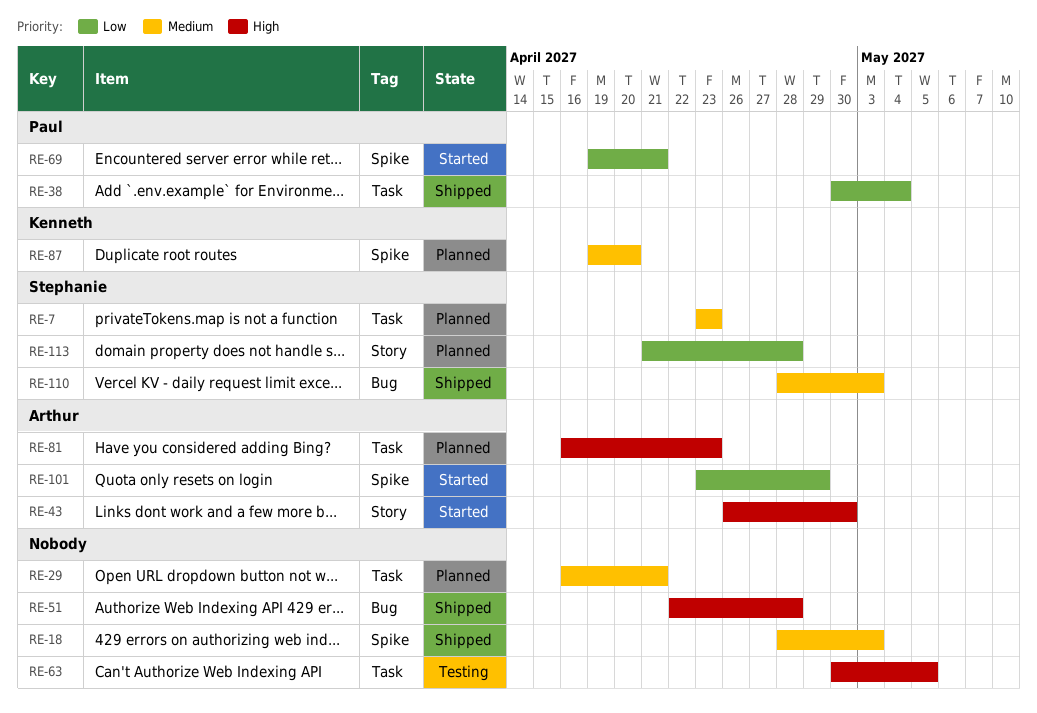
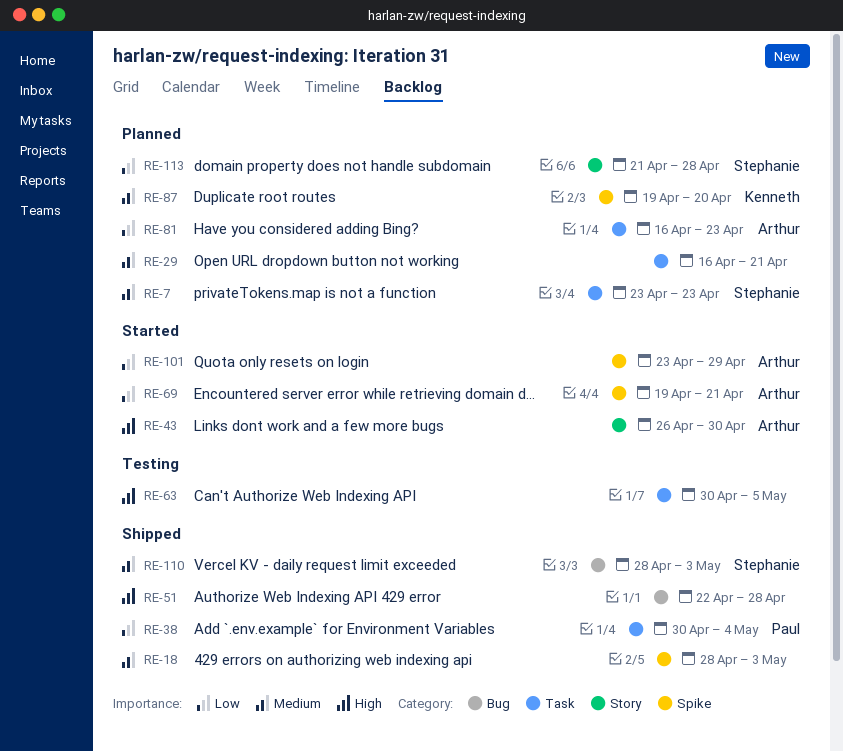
RE-69, owner: Paul -> Arthur
RE-81, priority: High -> Low

